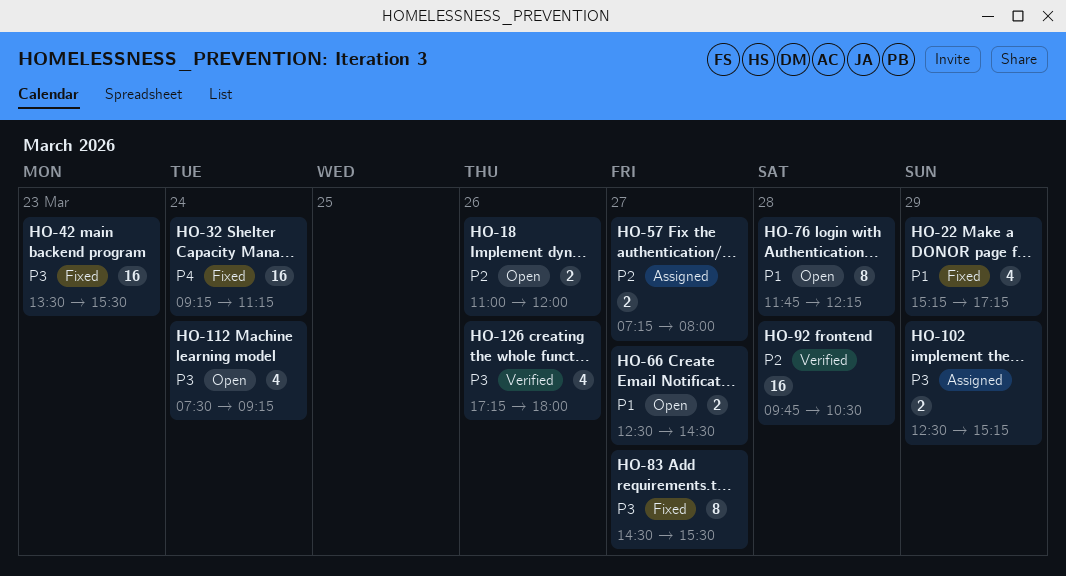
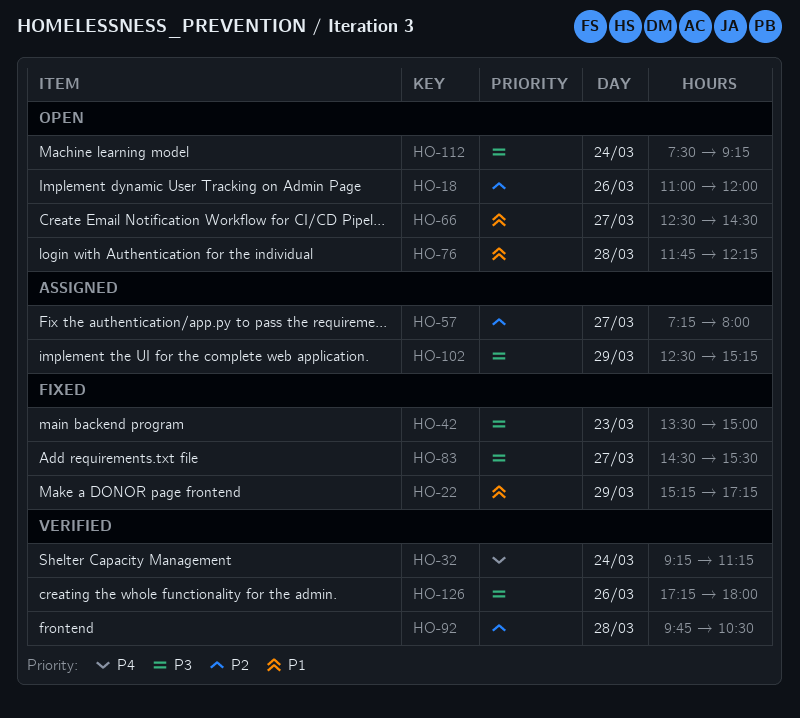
HO-32, status: Fixed -> Verified
HO-42, ends: 15:30 -> 15:00

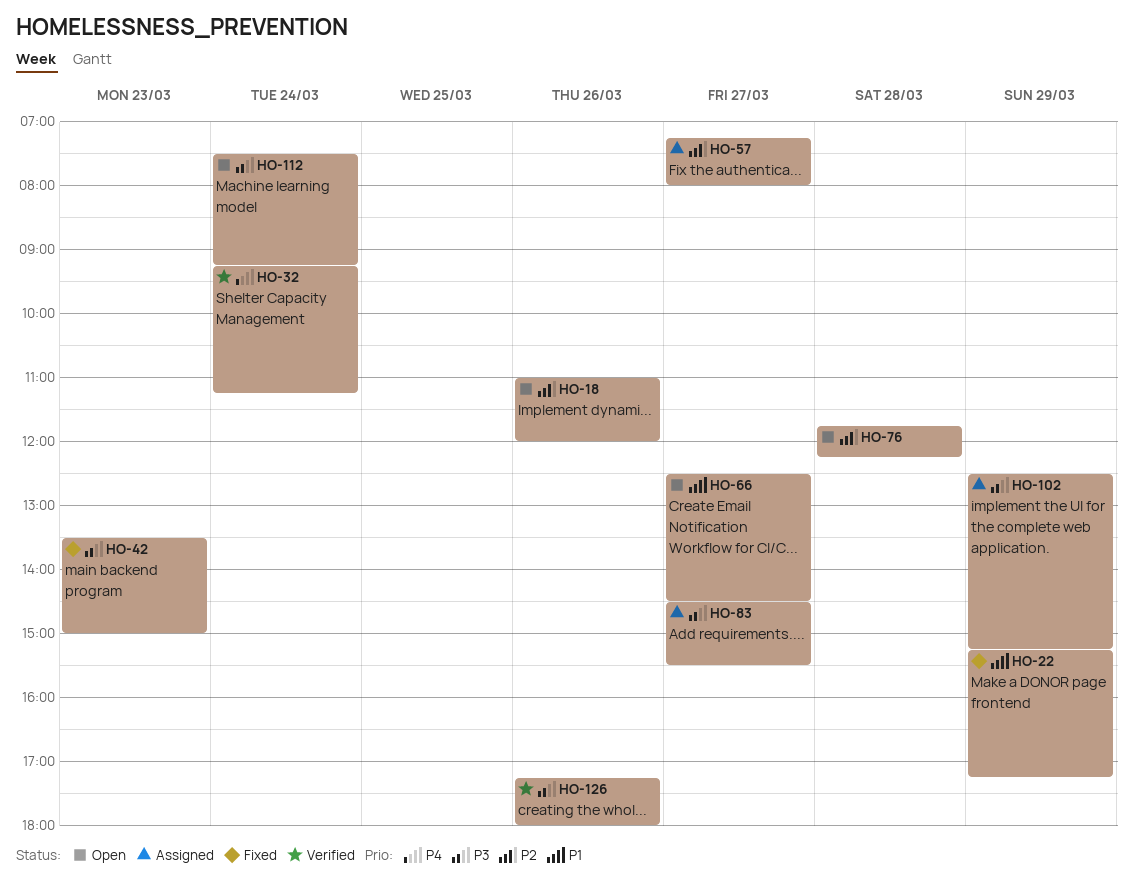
HO-76, priority: P1 -> P2
HO-83, status: Fixed -> Assigned
HO-92: present -> none

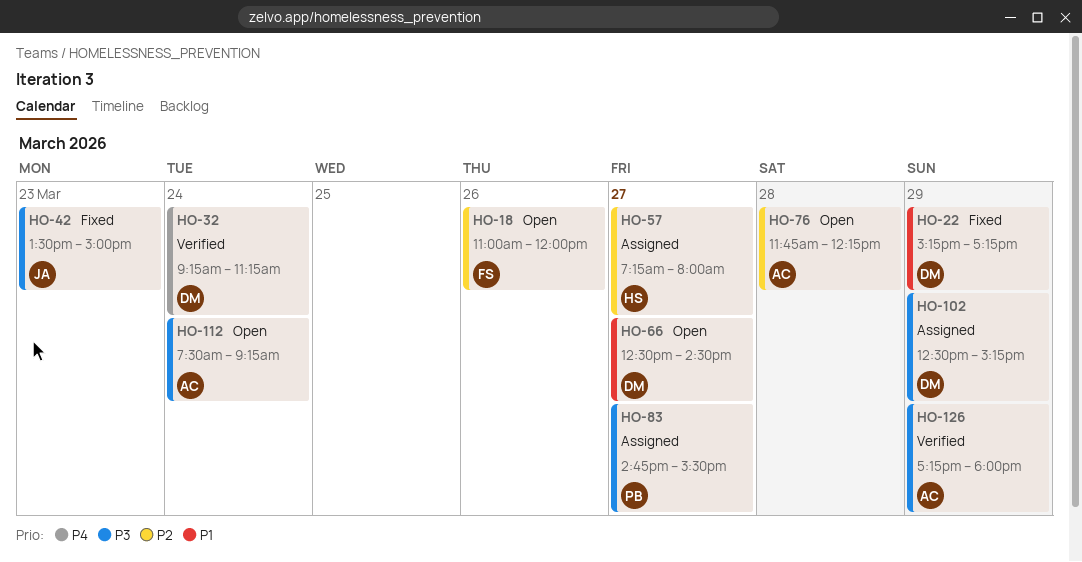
HO-83, begins: 14:30 -> 14:45
HO-126, day: Mar 26 -> Mar 29

